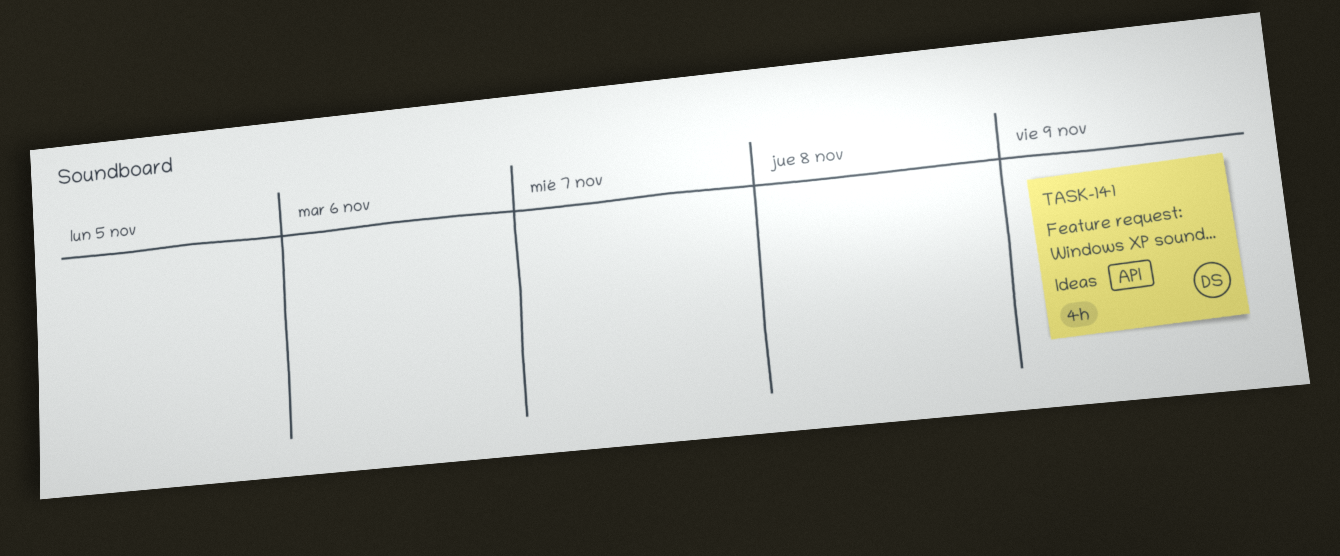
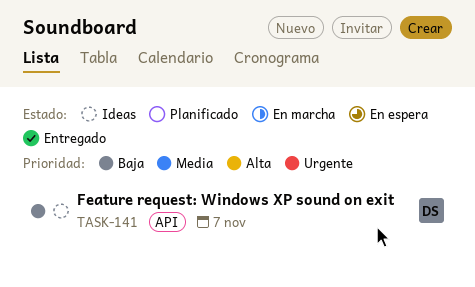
TASK-141, due: Nov 9 -> Nov 7

